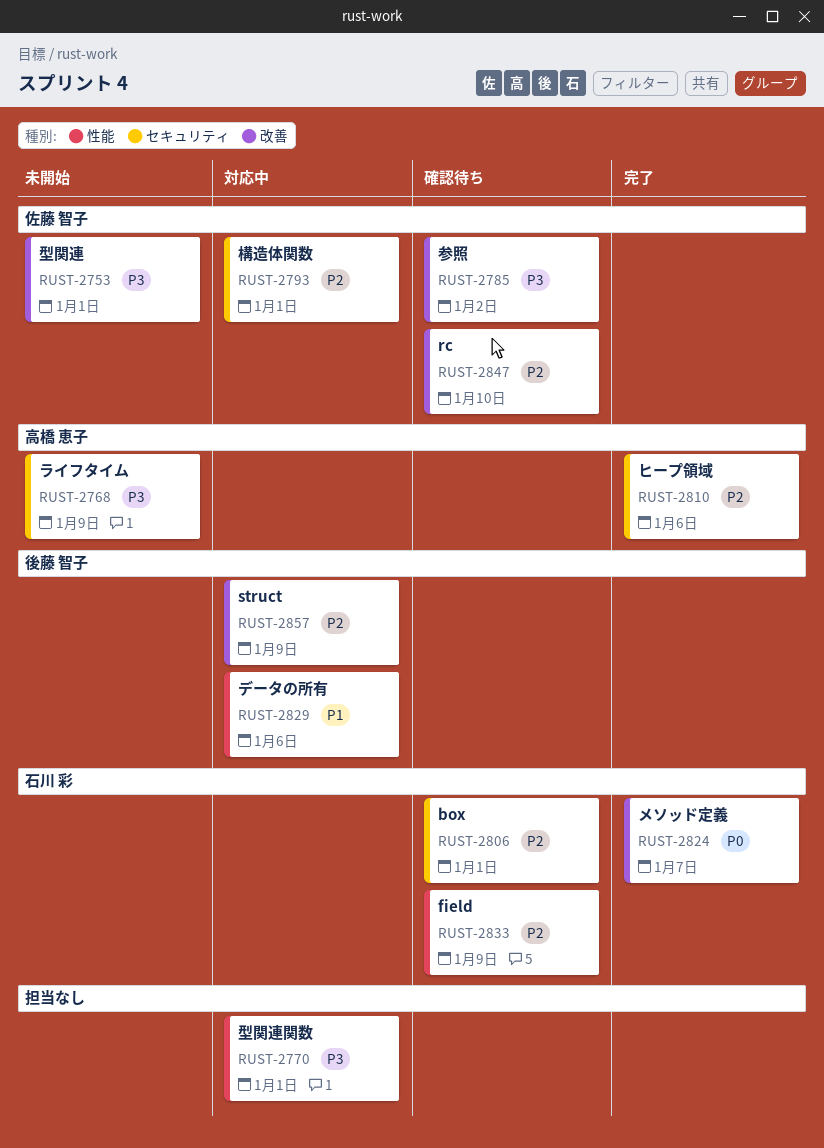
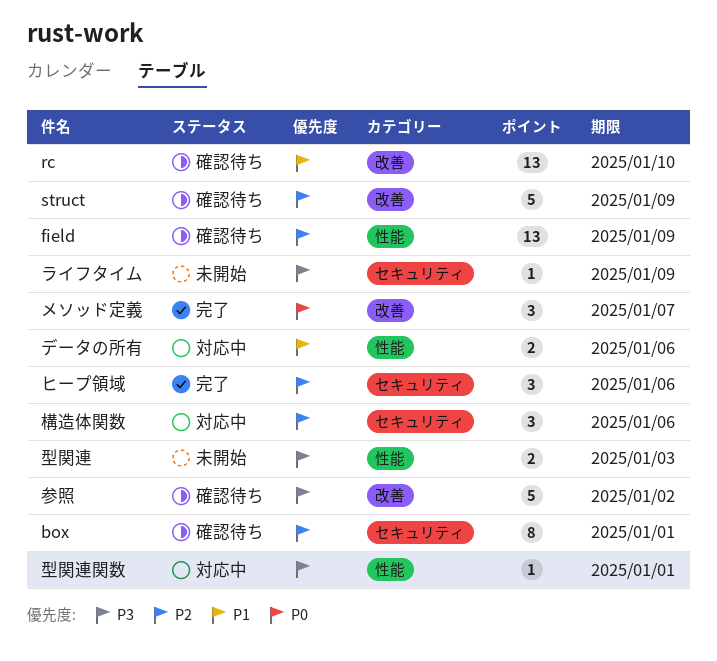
rc, priority: P2 -> P1
struct, status: 対応中 -> 確認待ち
型関連, label: 改善 -> 性能
型関連, due: Jan 1 -> Jan 3
構造体関数, due: Jan 1 -> Jan 6

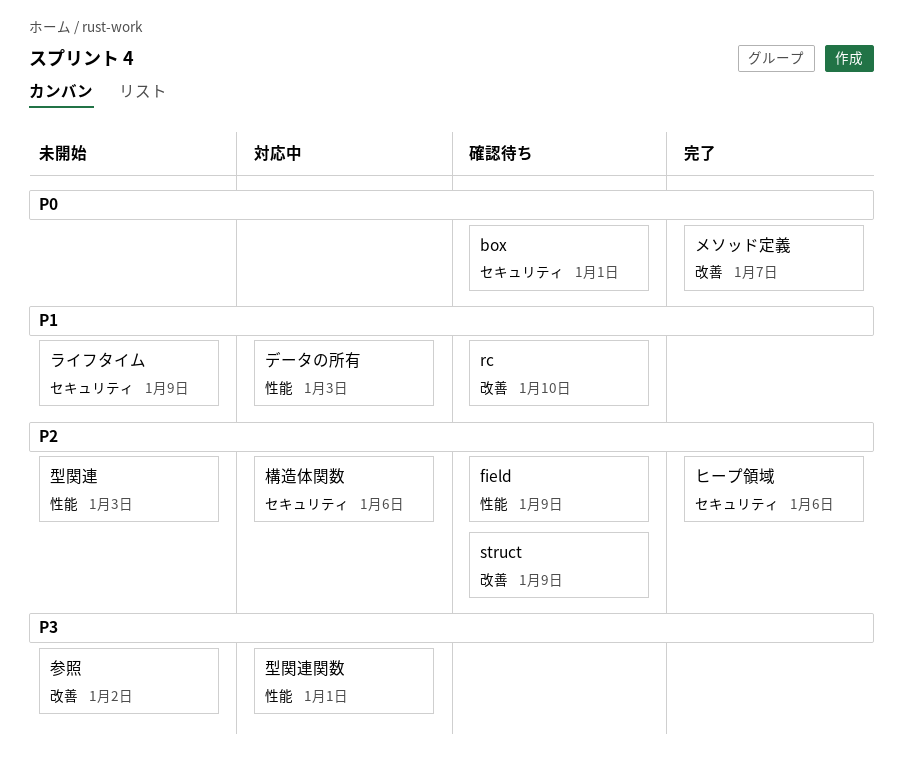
box, priority: P2 -> P0
データの所有, due: Jan 6 -> Jan 3
ライフタイム, priority: P3 -> P1
参照, status: 確認待ち -> 未開始
型関連, priority: P3 -> P2

